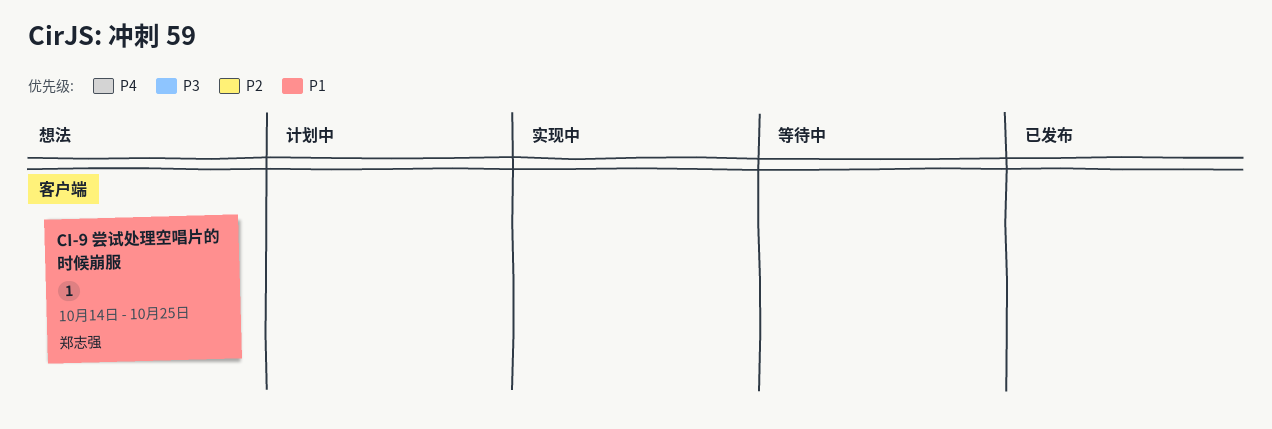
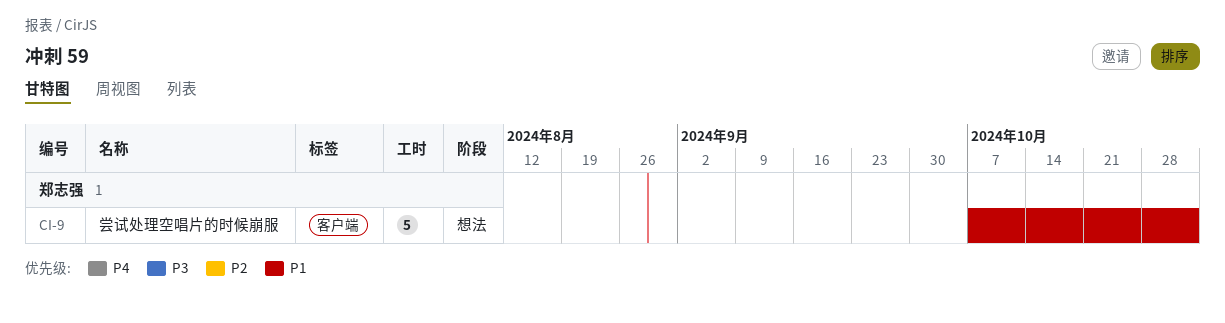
CI-9, estimate: 1 -> 5
CI-9, start: Oct 14 -> Oct 7
CI-9, due: Oct 25 -> Nov 1

